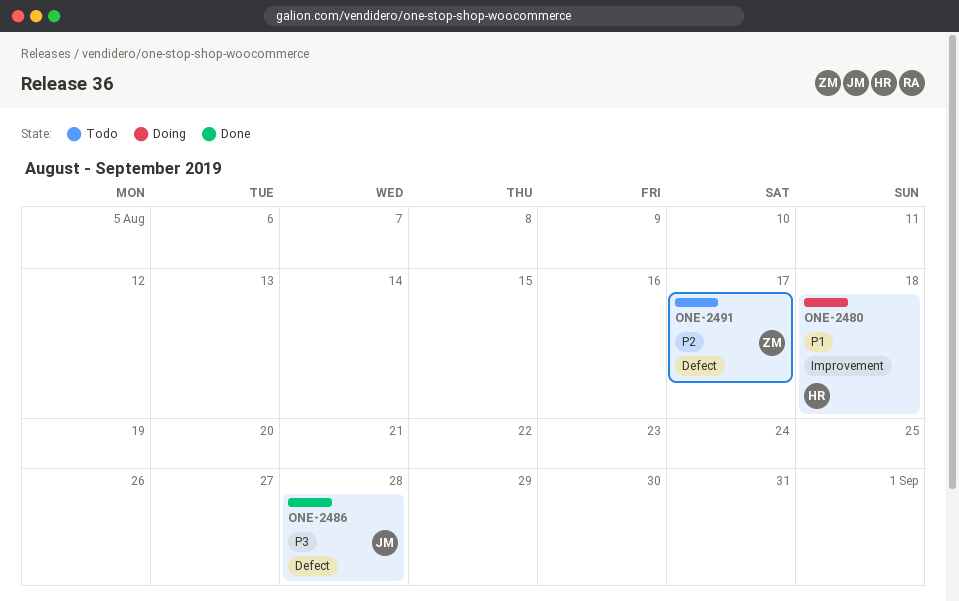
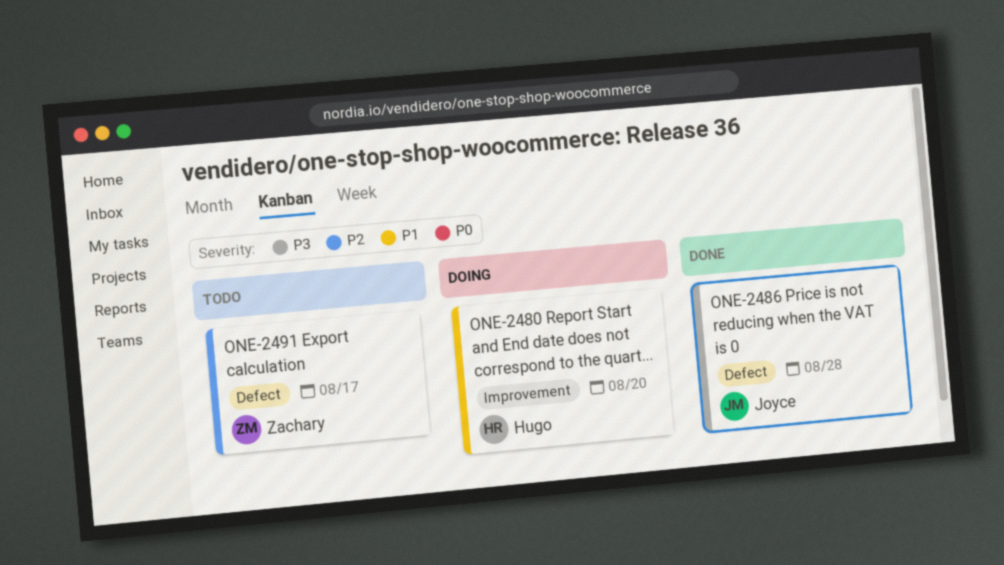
ONE-2480, due: Aug 18 -> Aug 20

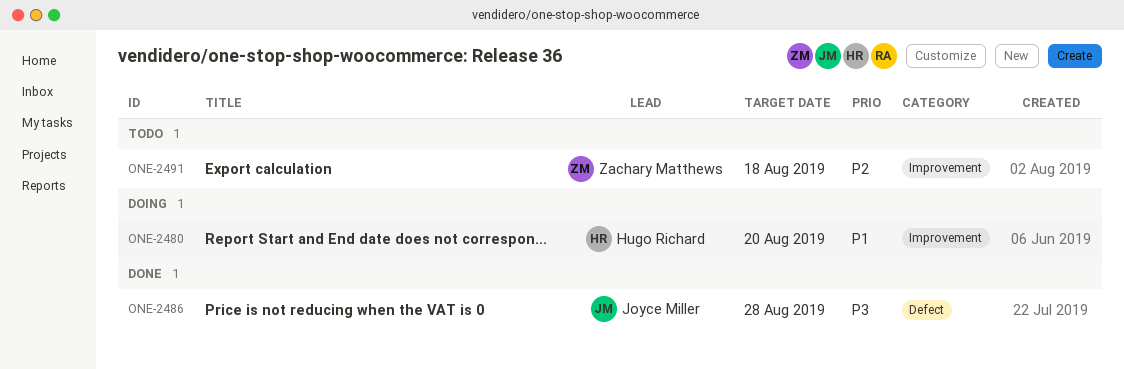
ONE-2491, label: Defect -> Improvement
ONE-2491, due: Aug 17 -> Aug 18

